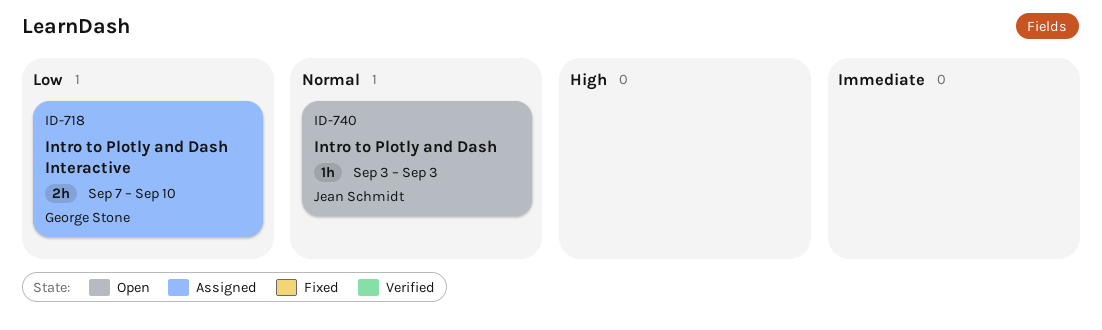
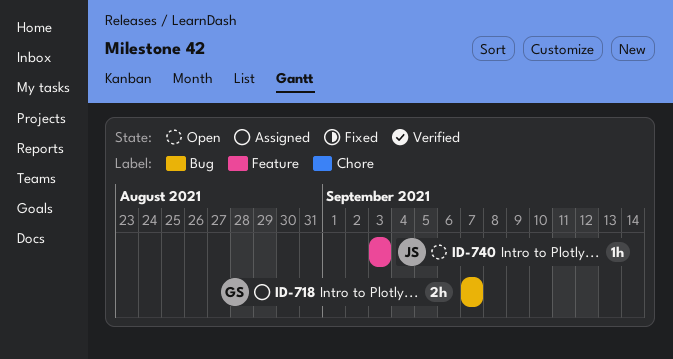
ID-718, due: Sep 10 -> Sep 7

